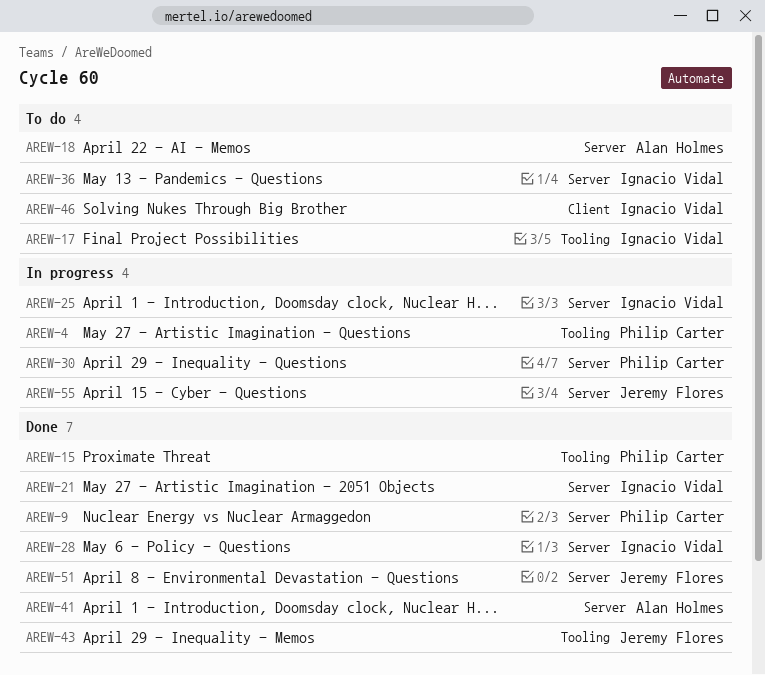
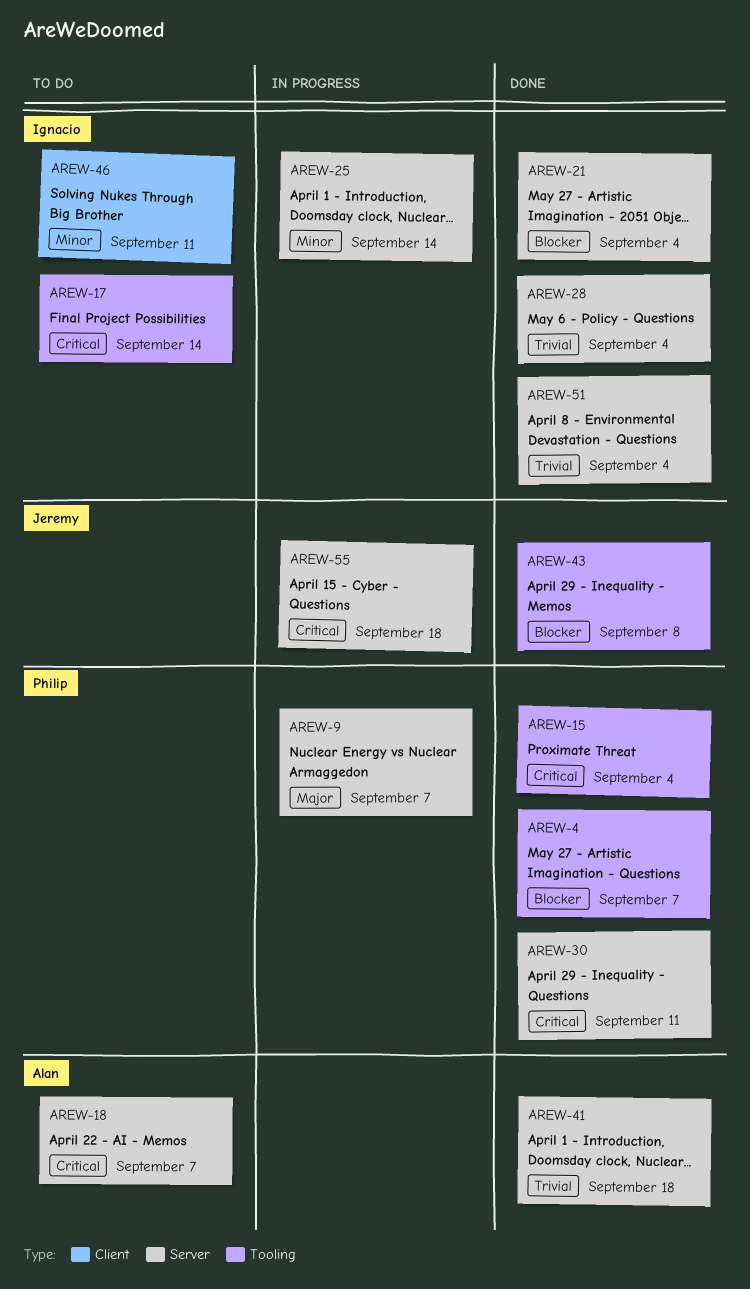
AREW-4, status: In progress -> Done
AREW-9, status: Done -> In progress
AREW-30, status: In progress -> Done
AREW-36: present -> none
AREW-51, owner: Jeremy Flores -> Ignacio Vidal

